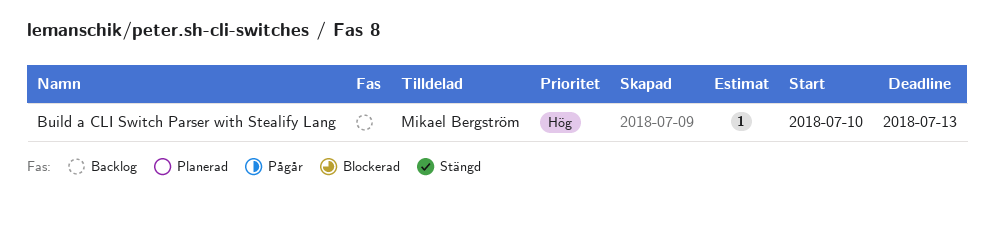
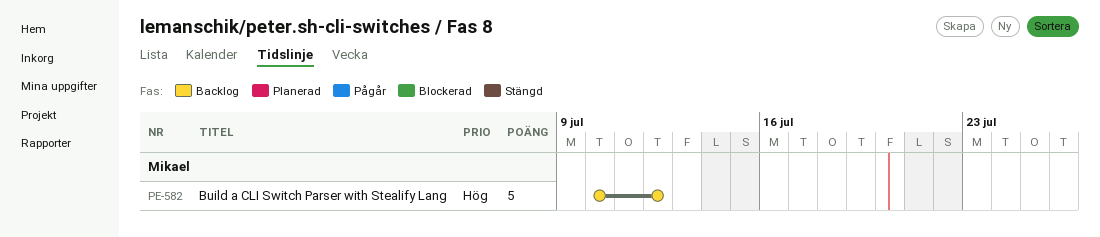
Build a CLI Switch Parser with Stealify Lang, estimate: 1 -> 5
Build a CLI Switch Parser with Stealify Lang, due: Jul 13 -> Jul 12

